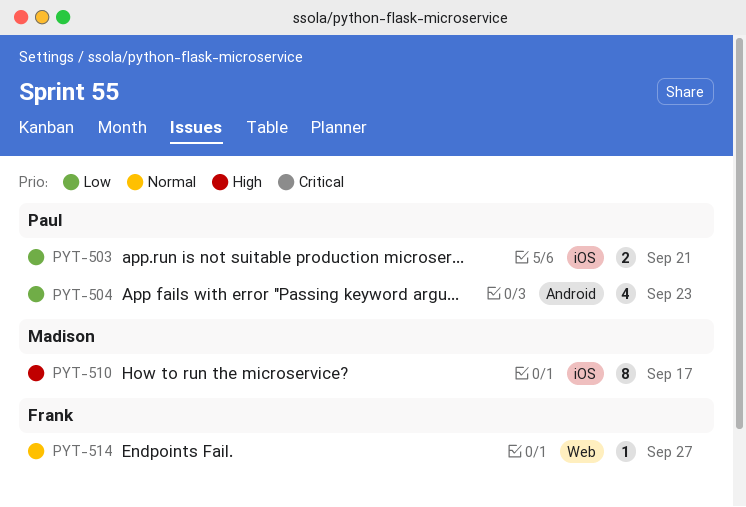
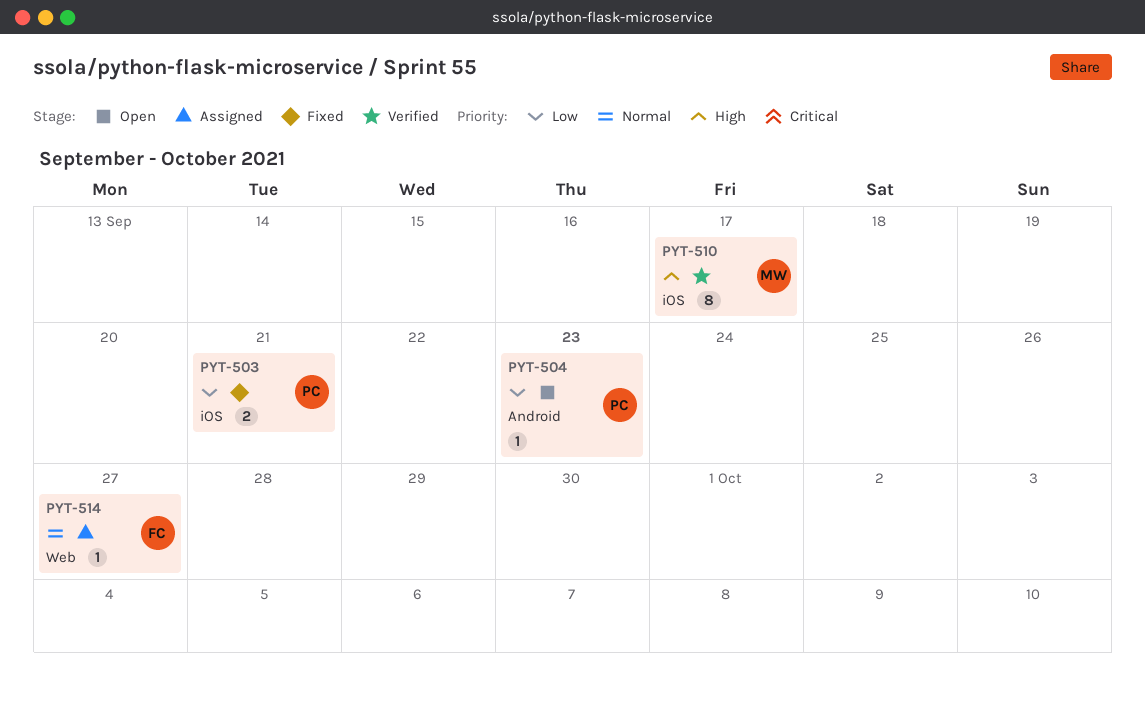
PYT-504, estimate: 4 -> 1

